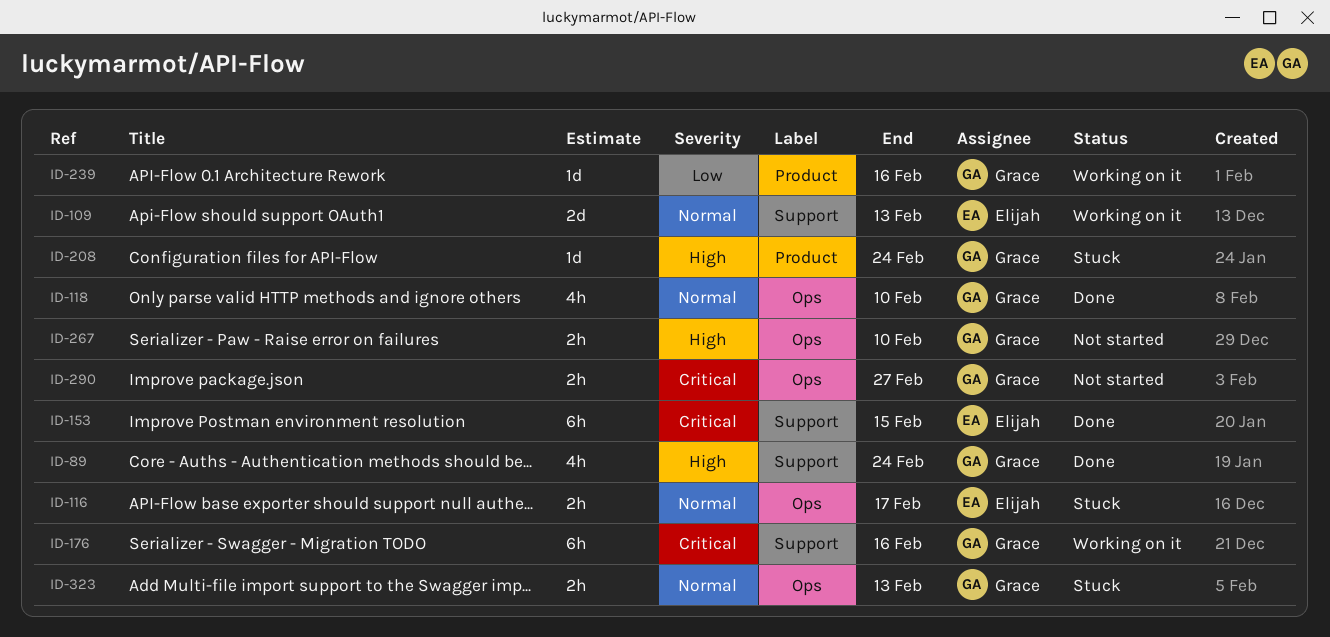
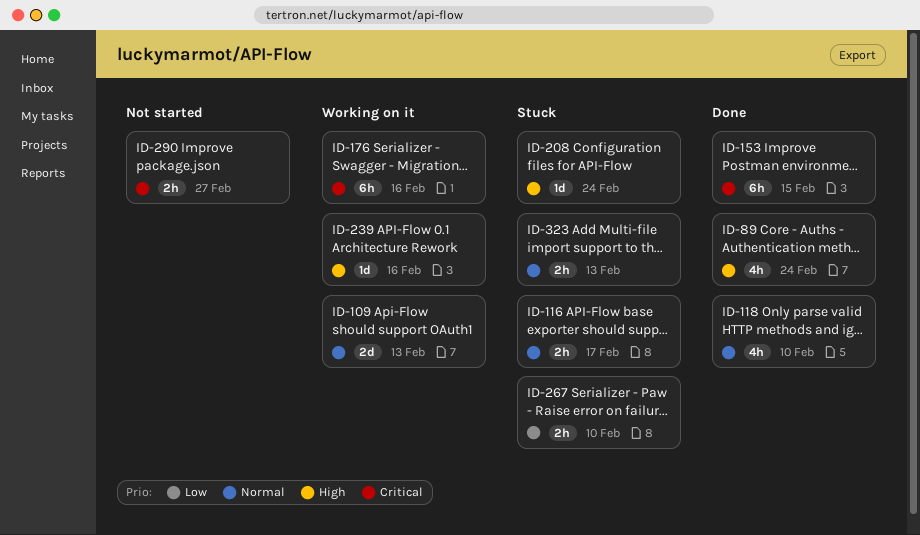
ID-239, priority: Low -> High
ID-267, status: Not started -> Stuck
ID-267, priority: High -> Low

